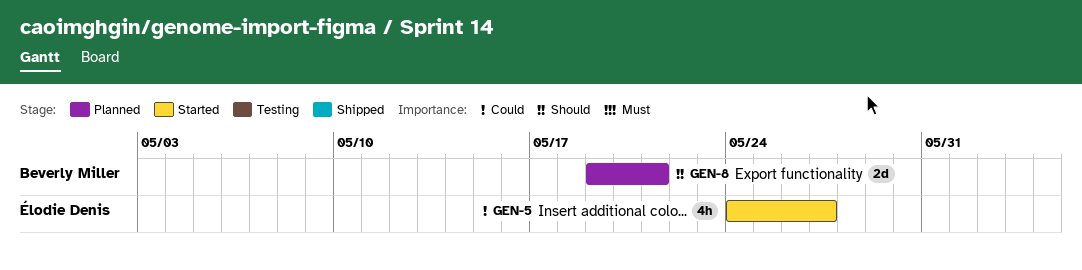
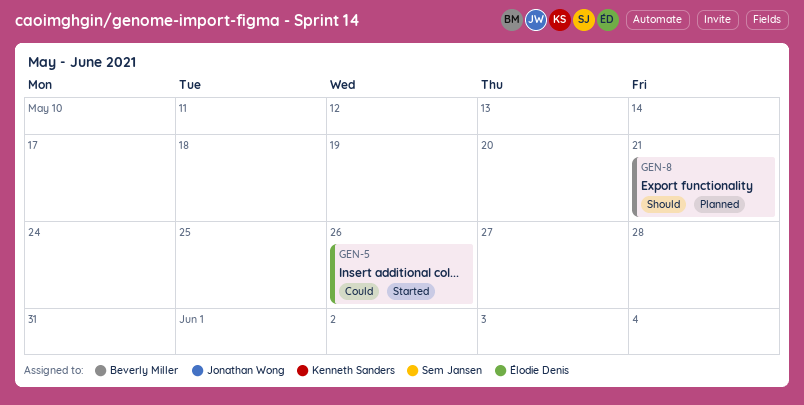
GEN-5, due: May 27 -> May 26

